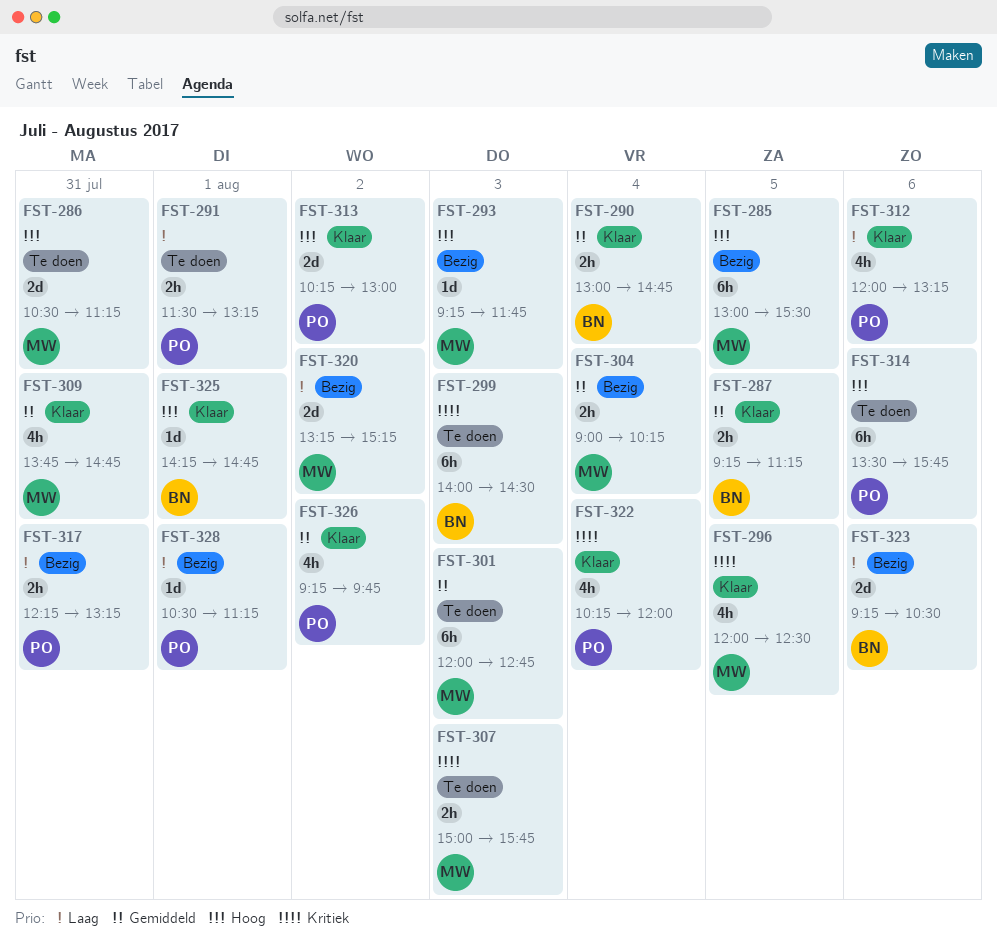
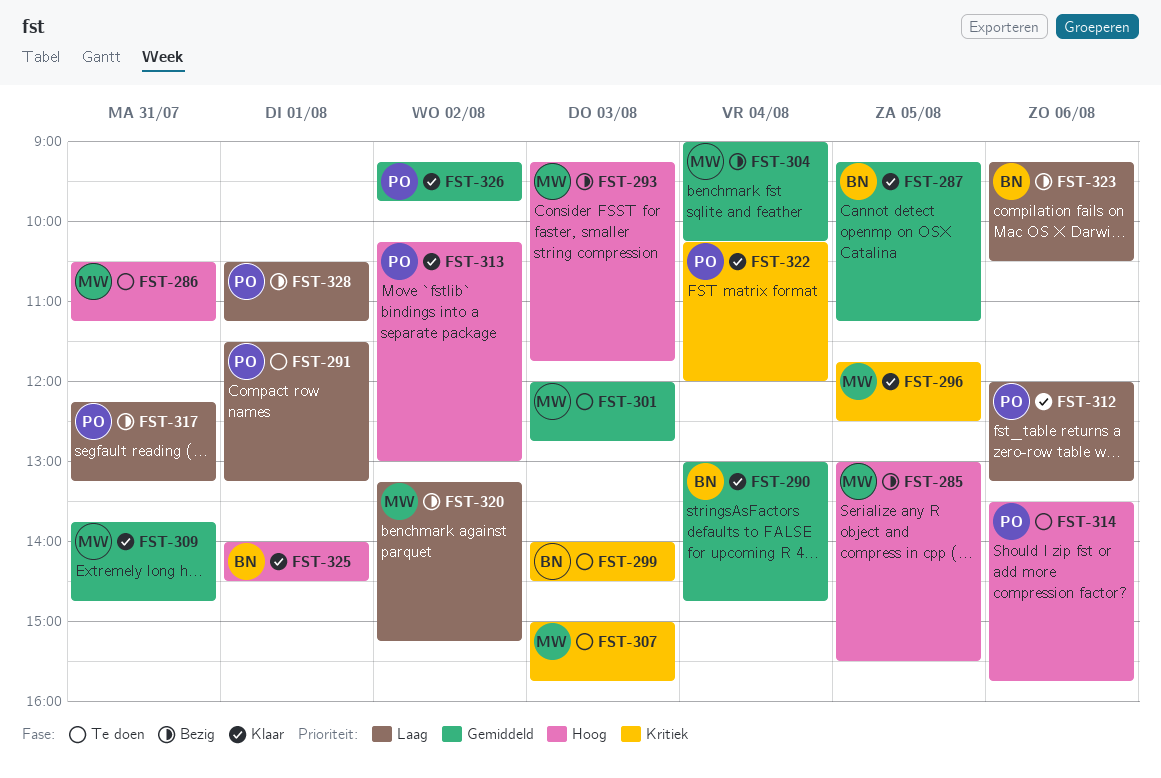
FST-296, begins: 12:00 -> 11:45
FST-325, begins: 14:15 -> 14:00
FST-325, ends: 14:45 -> 14:30

